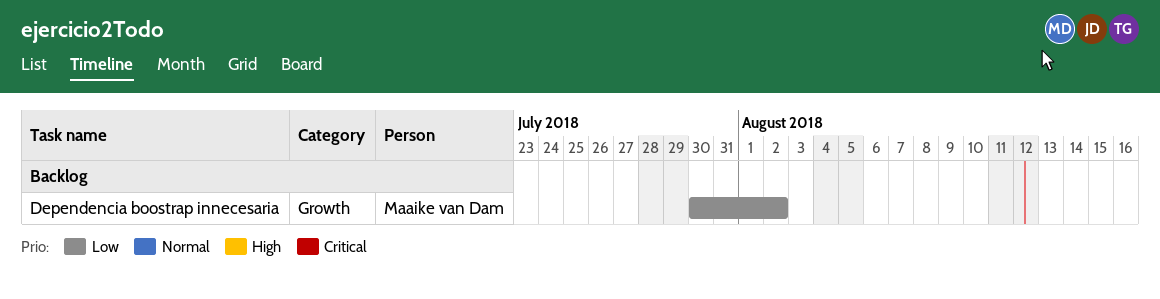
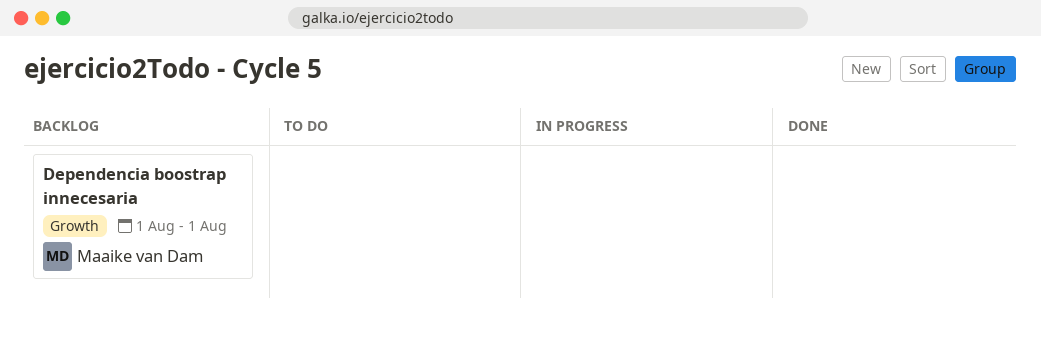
Dependencia boostrap innecesaria, start: Jul 30 -> Aug 1
Dependencia boostrap innecesaria, due: Aug 2 -> Aug 1

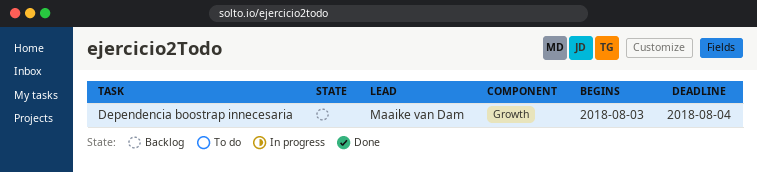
Dependencia boostrap innecesaria, start: Aug 1 -> Aug 3
Dependencia boostrap innecesaria, due: Aug 1 -> Aug 4

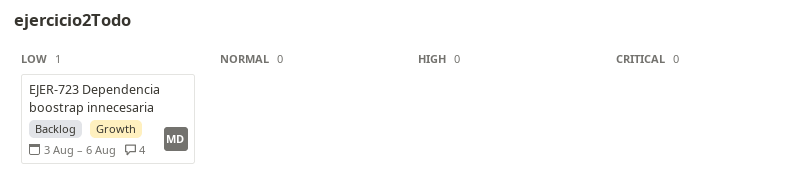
Dependencia boostrap innecesaria, due: Aug 4 -> Aug 6

